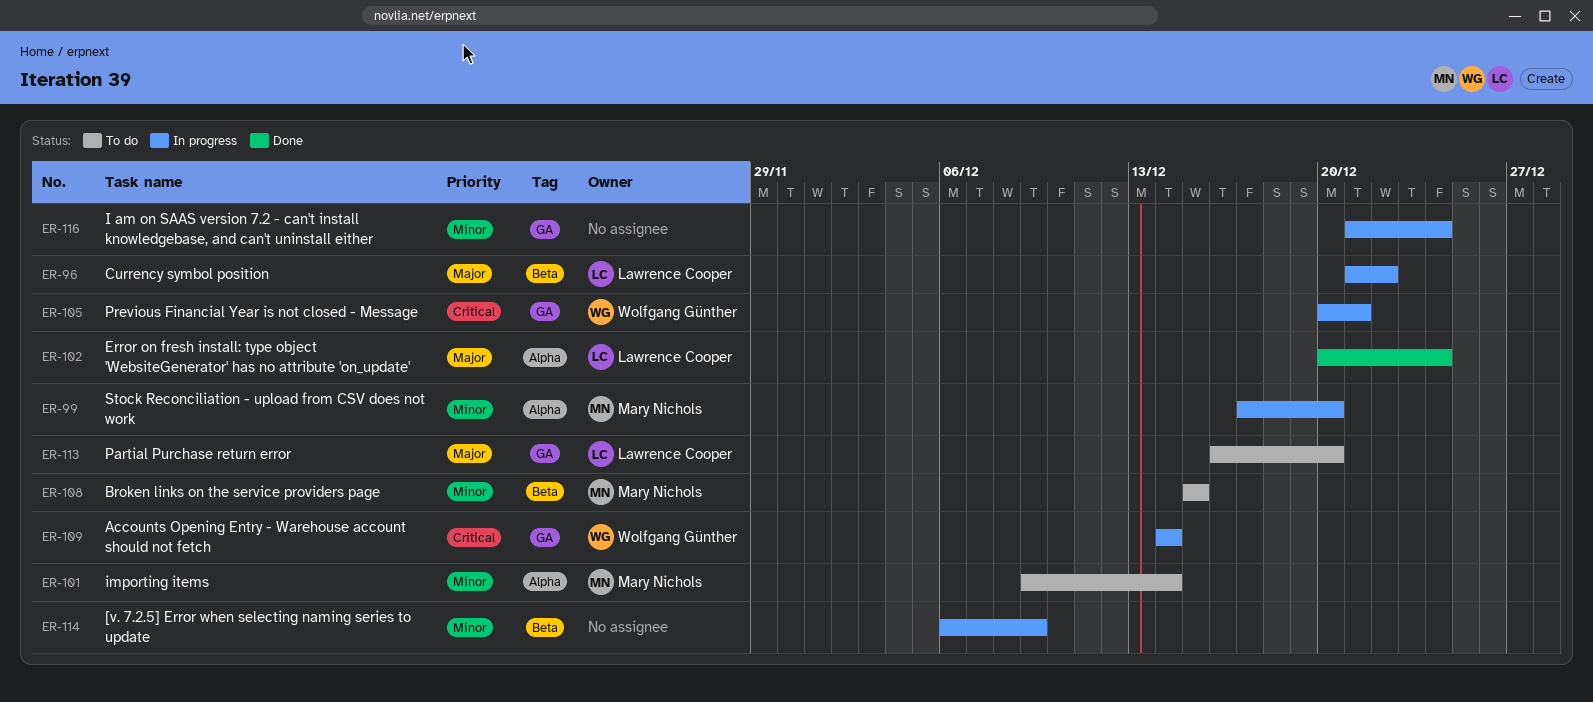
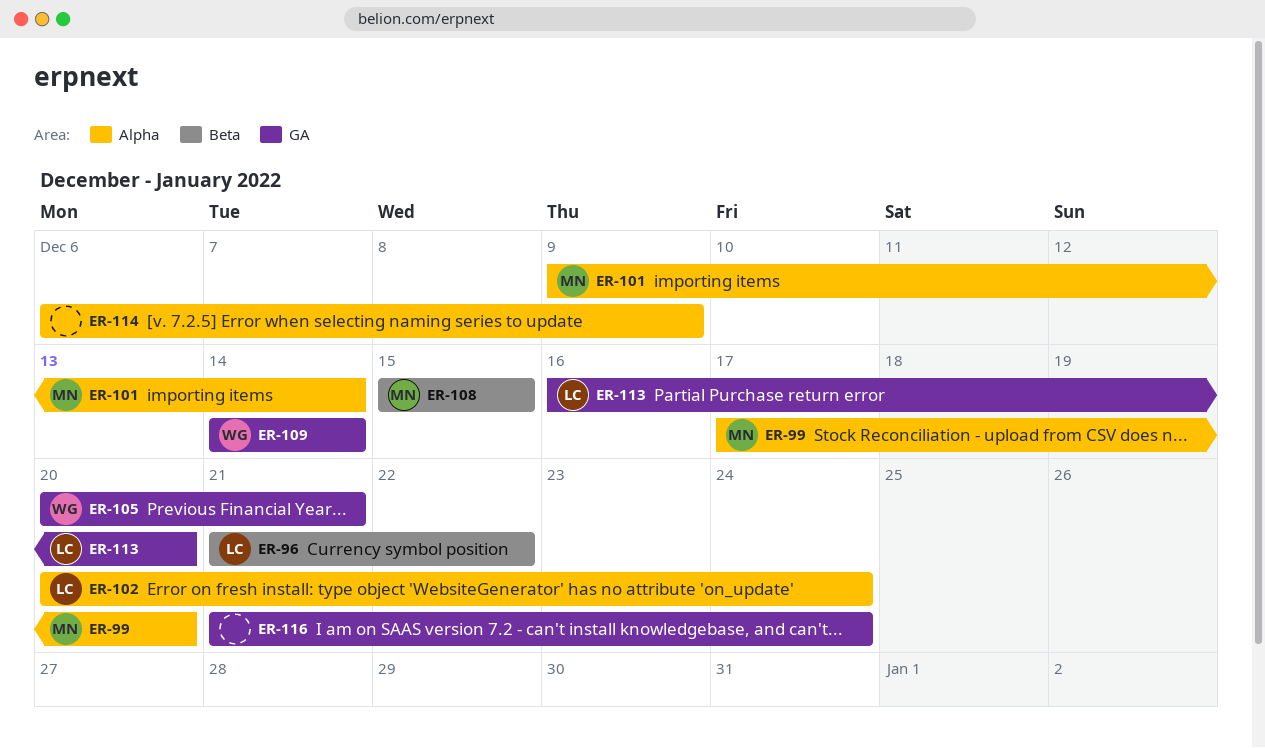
ER-114, label: Beta -> Alpha

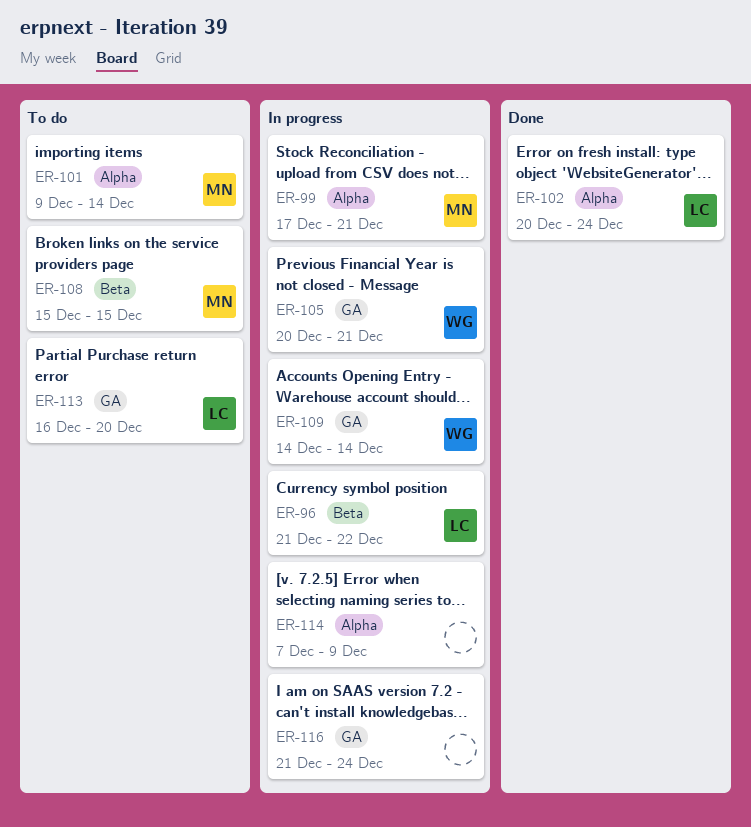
ER-99, due: Dec 20 -> Dec 21
ER-114, start: Dec 6 -> Dec 7

